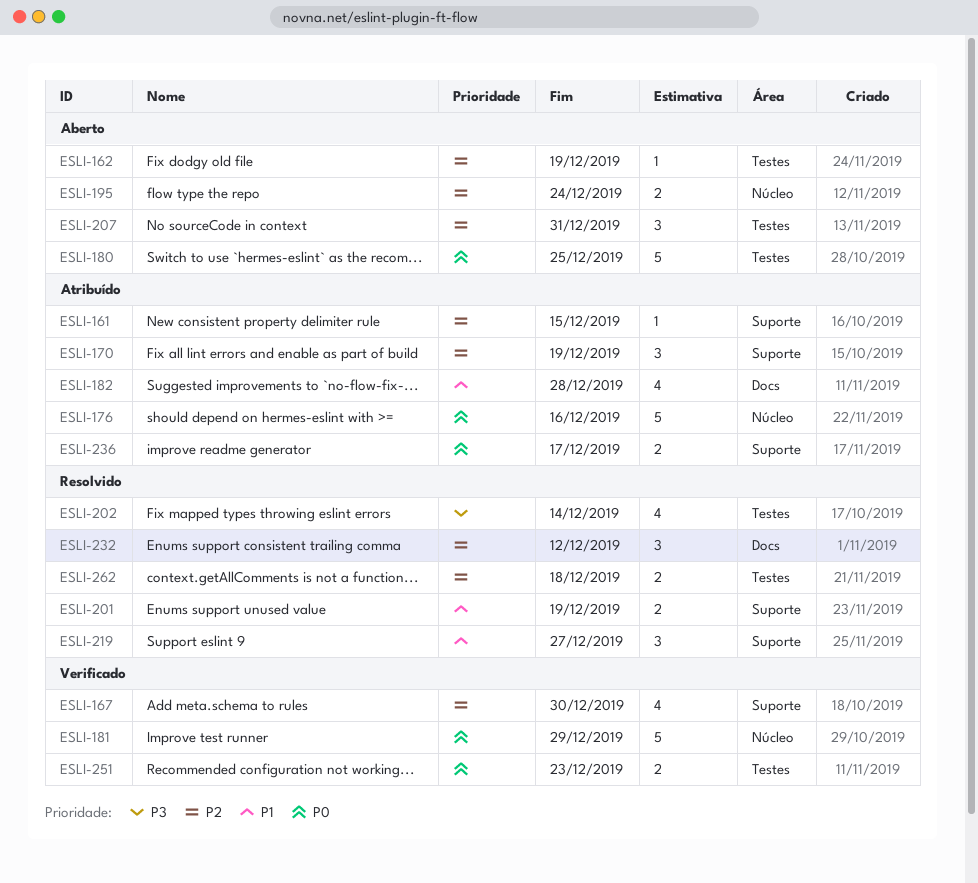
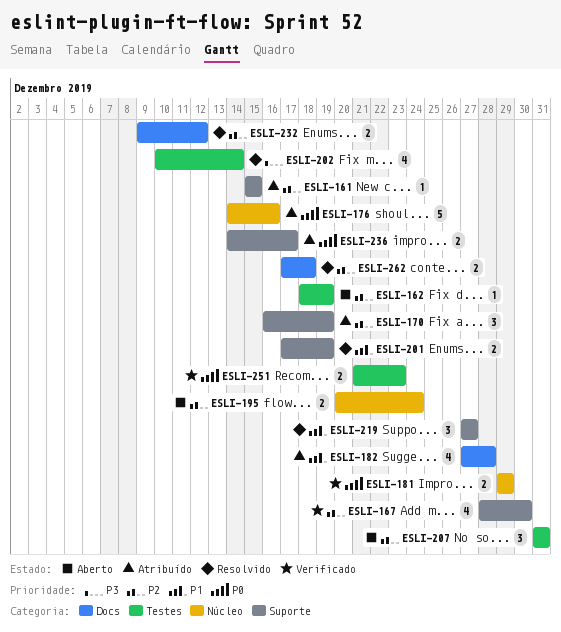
ESLI-180: present -> none
ESLI-181, estimate: 5 -> 2
ESLI-232, estimate: 3 -> 2
ESLI-262, label: Testes -> Docs

